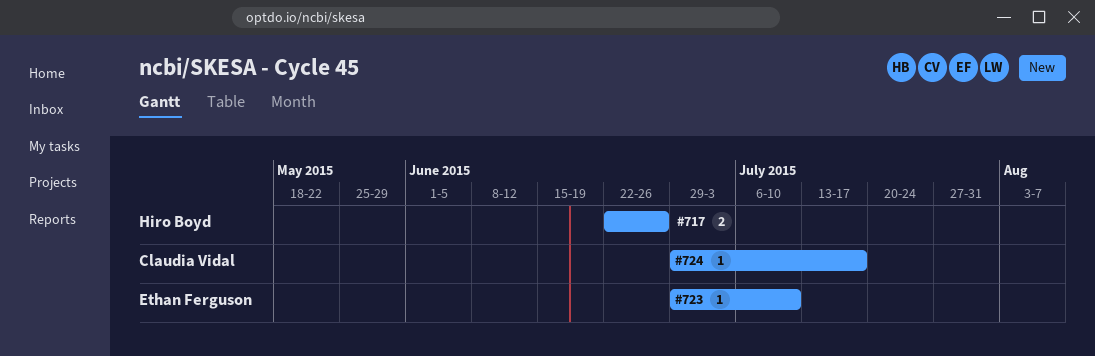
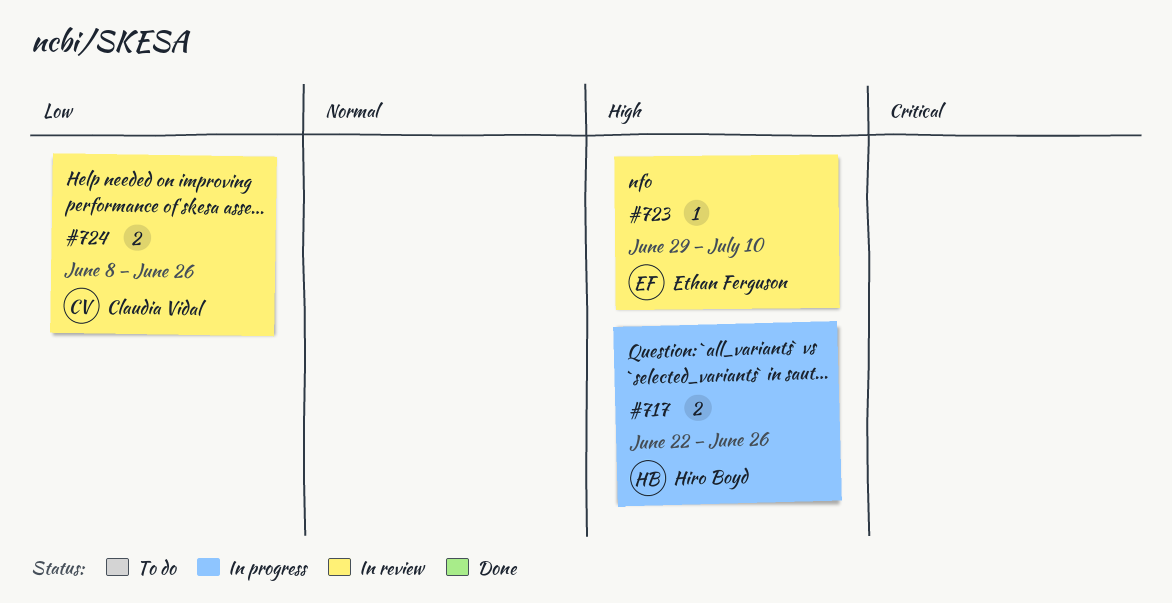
#724, estimate: 1 -> 2
#724, start: Jun 29 -> Jun 8
#724, due: Jul 17 -> Jun 26

